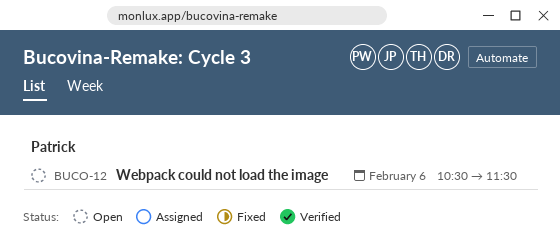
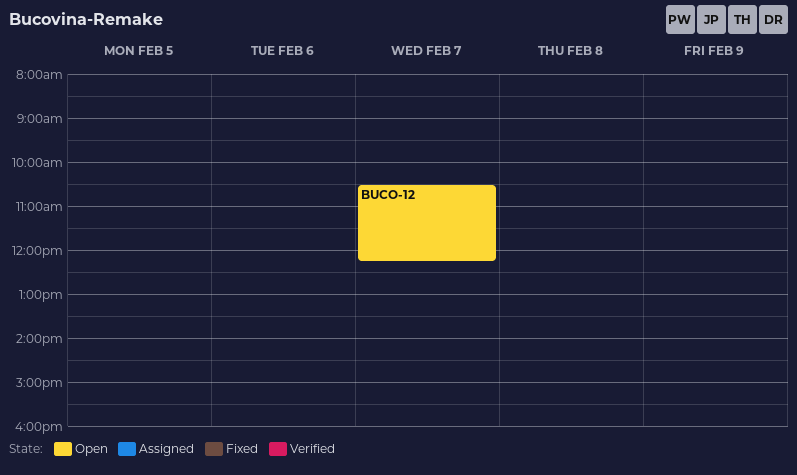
BUCO-12, day: Feb 6 -> Feb 7
BUCO-12, ends: 11:30 -> 12:15

